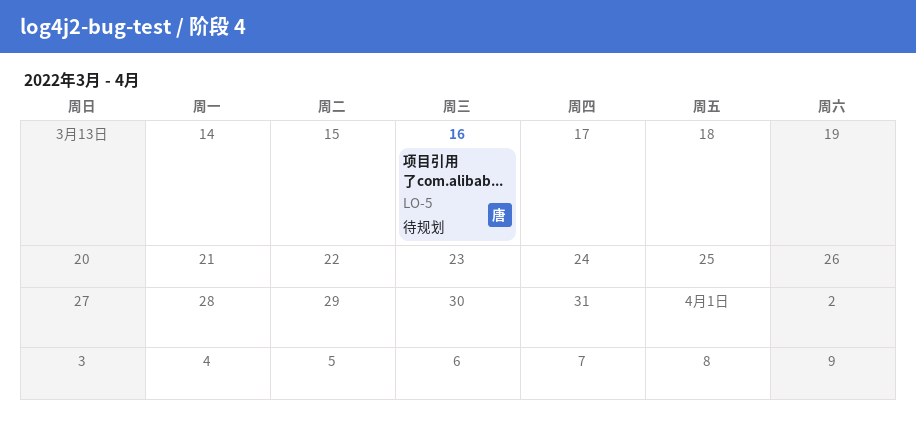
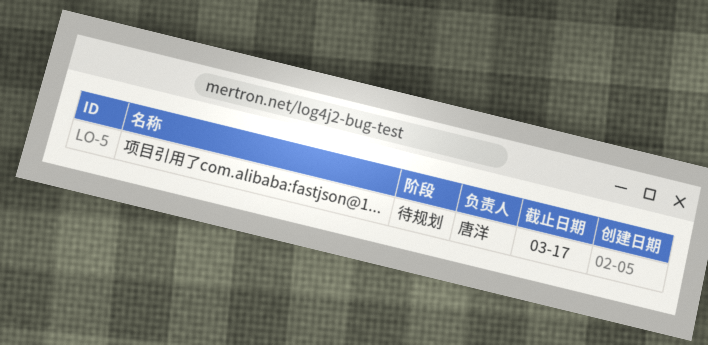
LO-5, due: Mar 16 -> Mar 17

